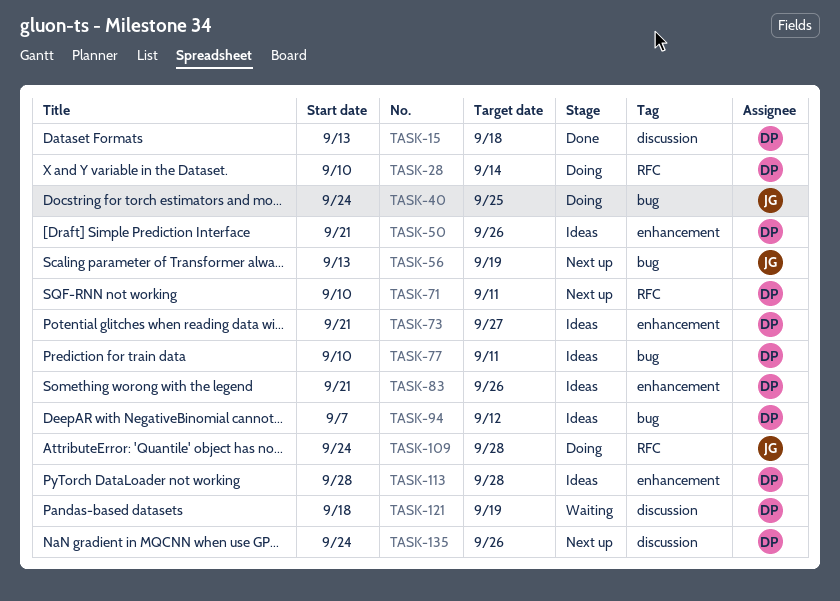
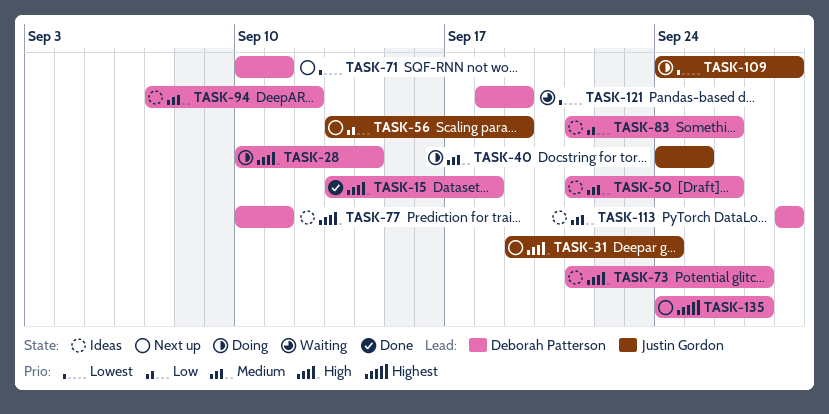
TASK-31: none -> present
TASK-135, due: Sep 26 -> Sep 27

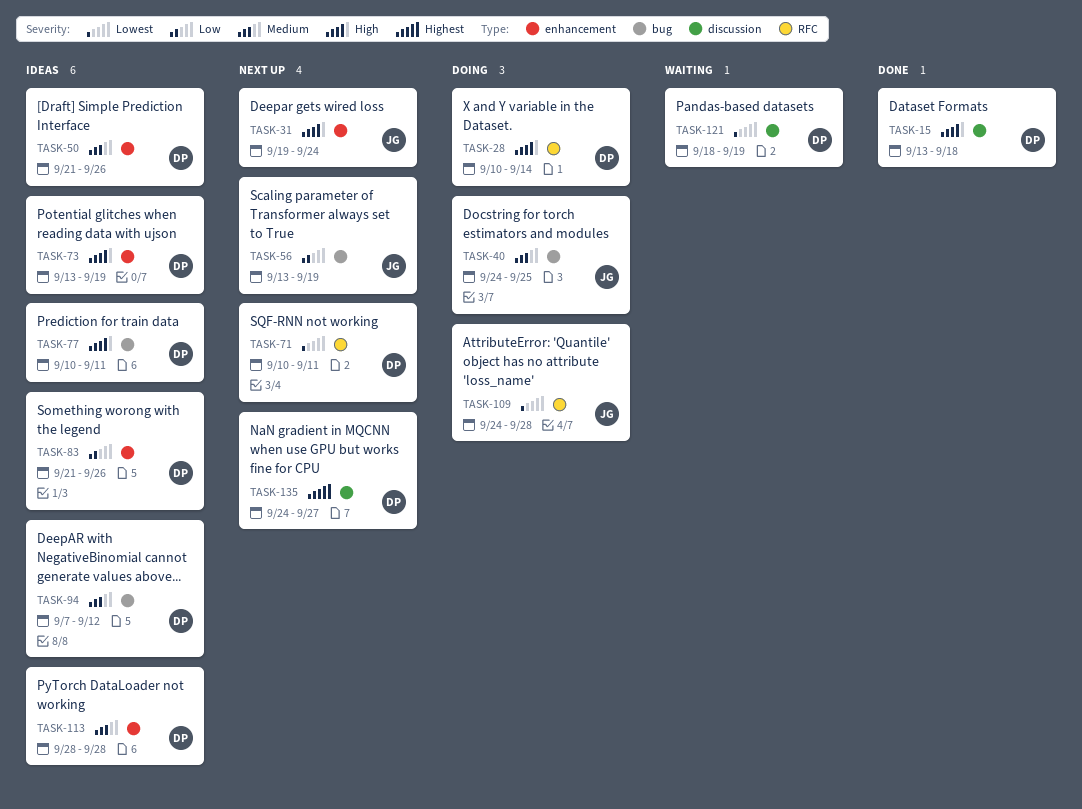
TASK-73, start: Sep 21 -> Sep 13
TASK-73, due: Sep 27 -> Sep 19

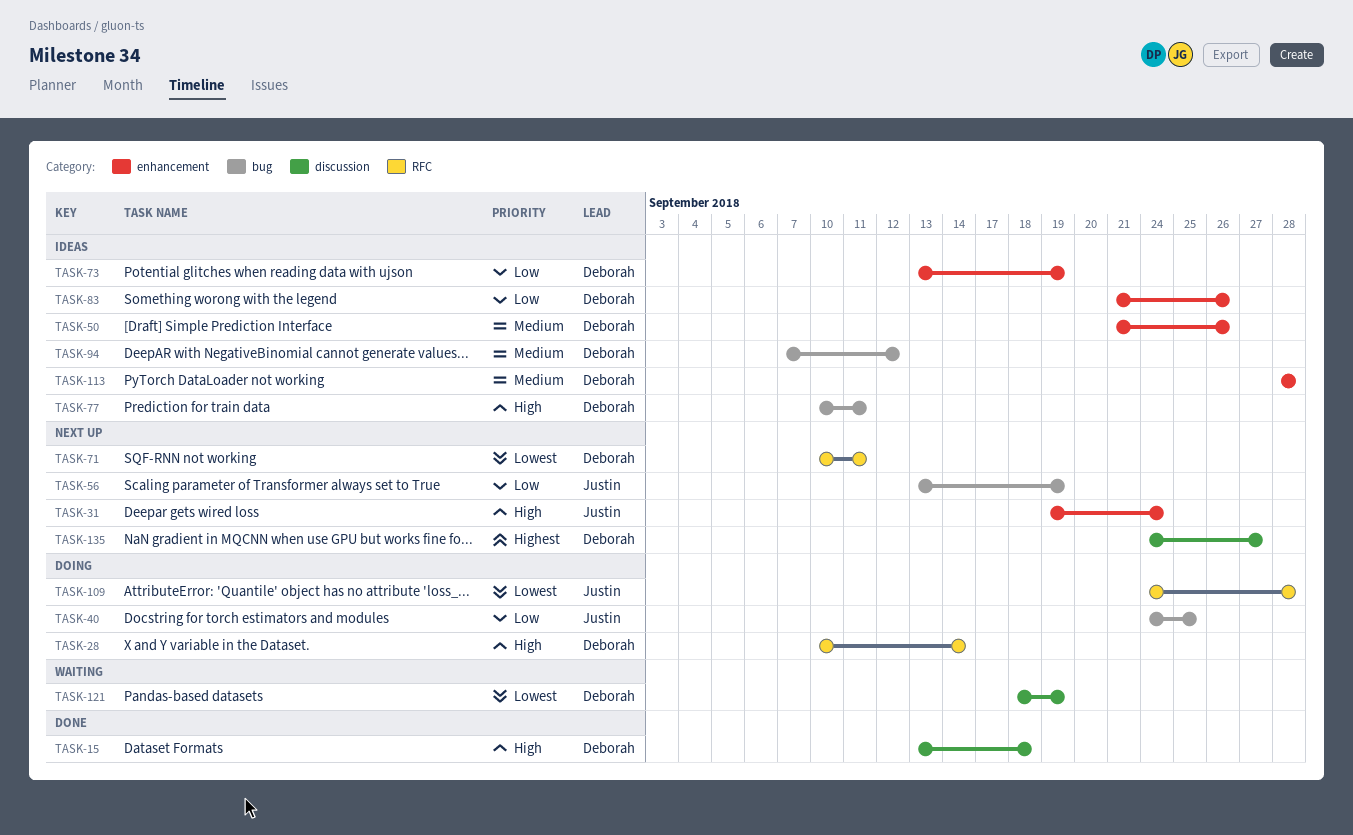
TASK-40, priority: Medium -> Low
TASK-73, priority: High -> Low

